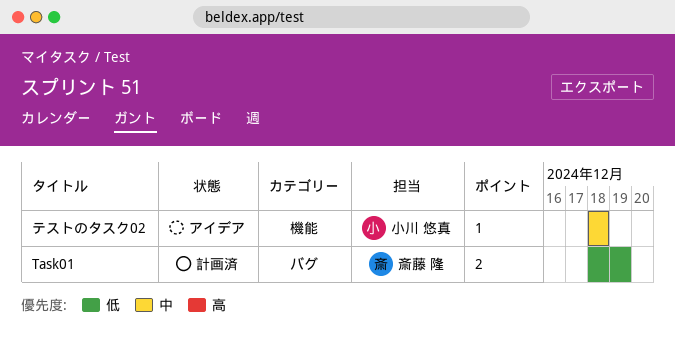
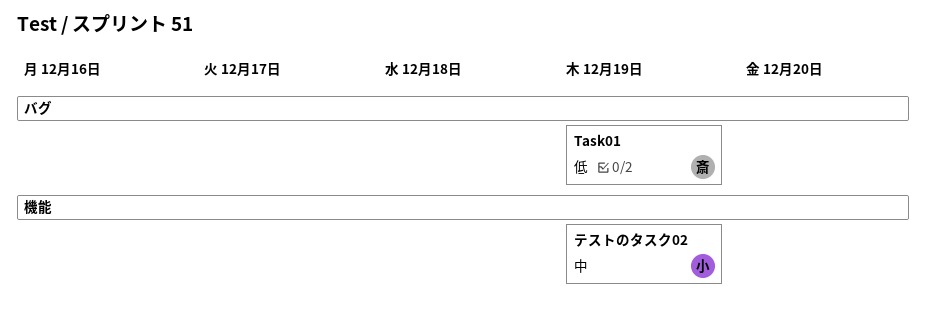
テストのタスク02, due: Dec 18 -> Dec 19

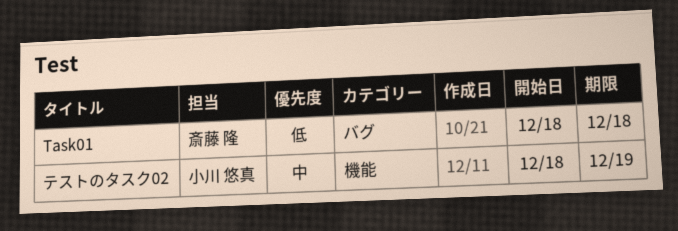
Task01, due: Dec 19 -> Dec 18

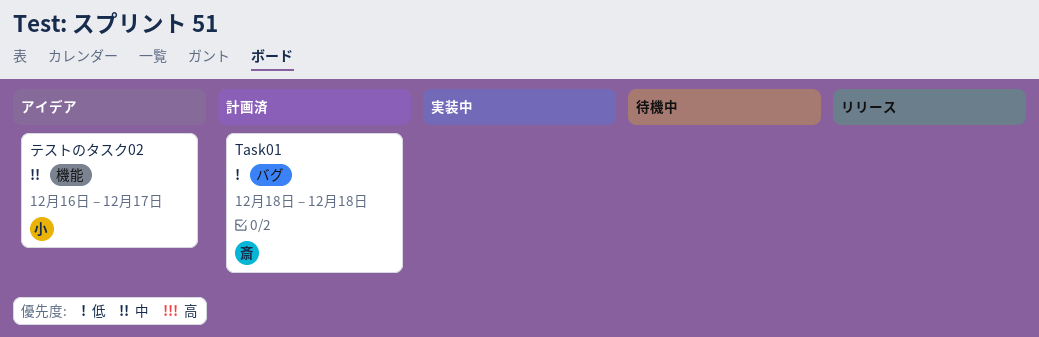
テストのタスク02, start: Dec 18 -> Dec 16
テストのタスク02, due: Dec 19 -> Dec 17

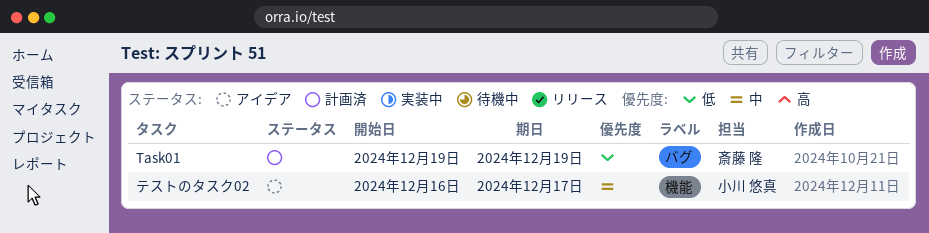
Task01, start: Dec 18 -> Dec 19
Task01, due: Dec 18 -> Dec 19

